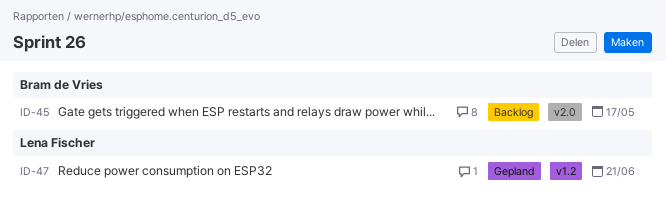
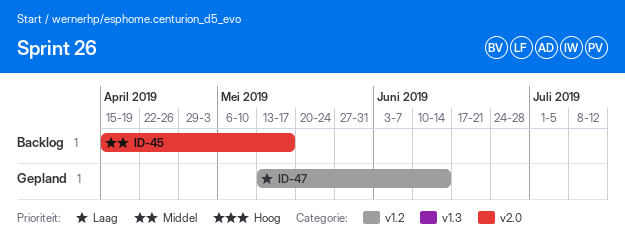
ID-47, due: Jun 21 -> Jun 14

